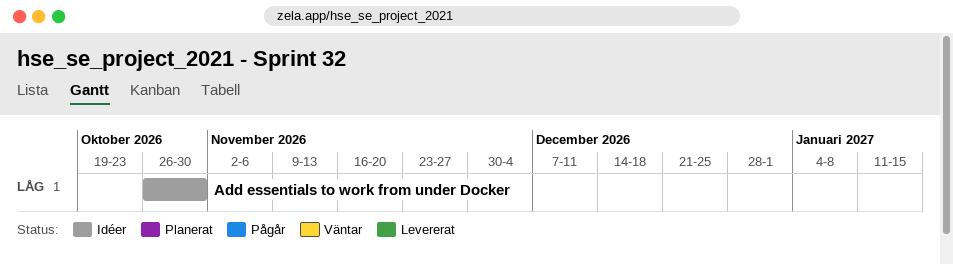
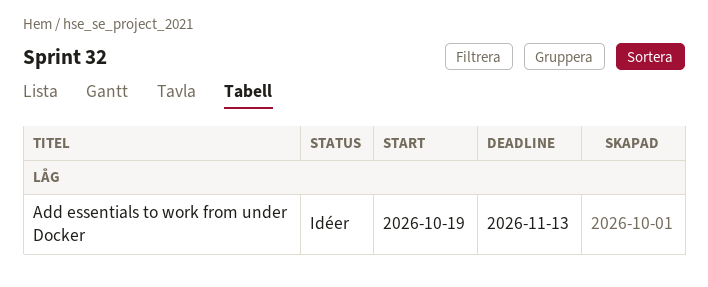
Add essentials to work from under Docker, start: Oct 26 -> Oct 19
Add essentials to work from under Docker, due: Oct 30 -> Nov 13

